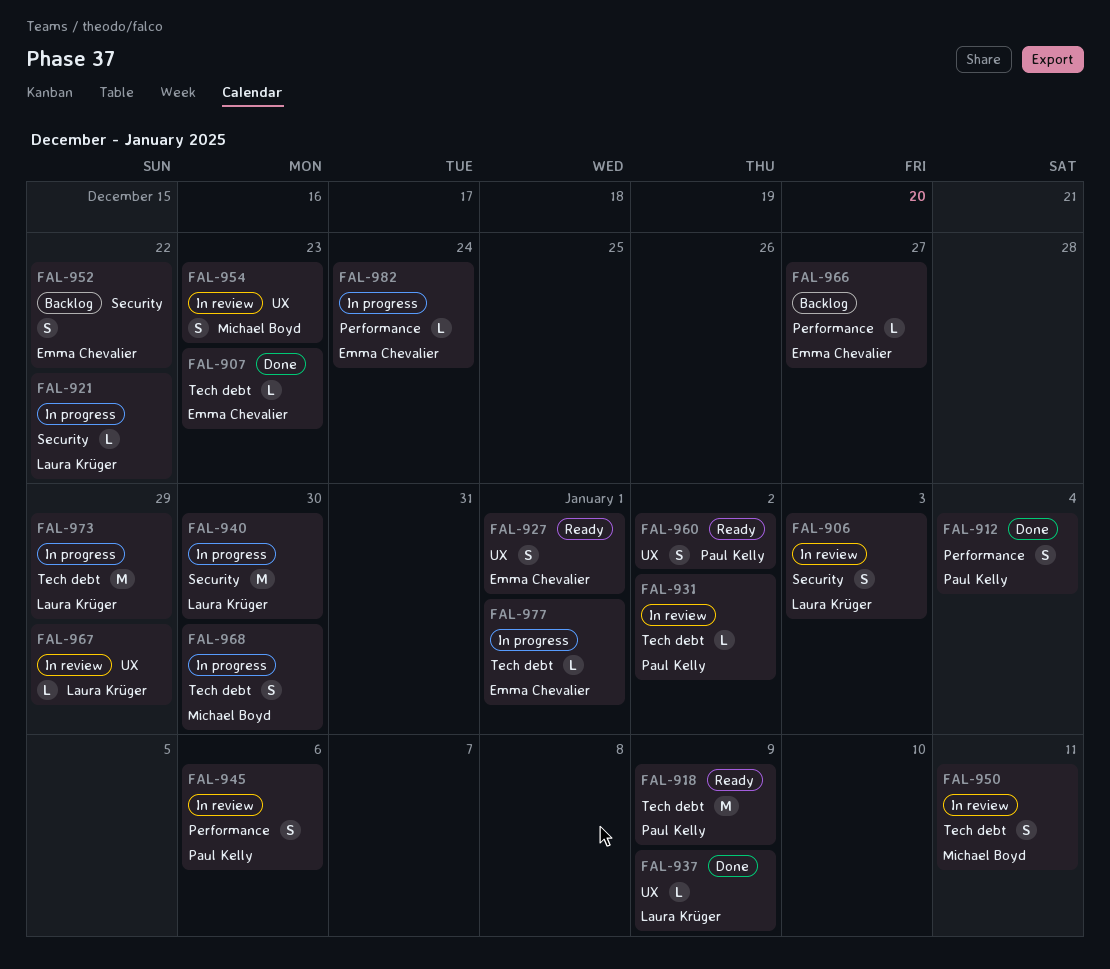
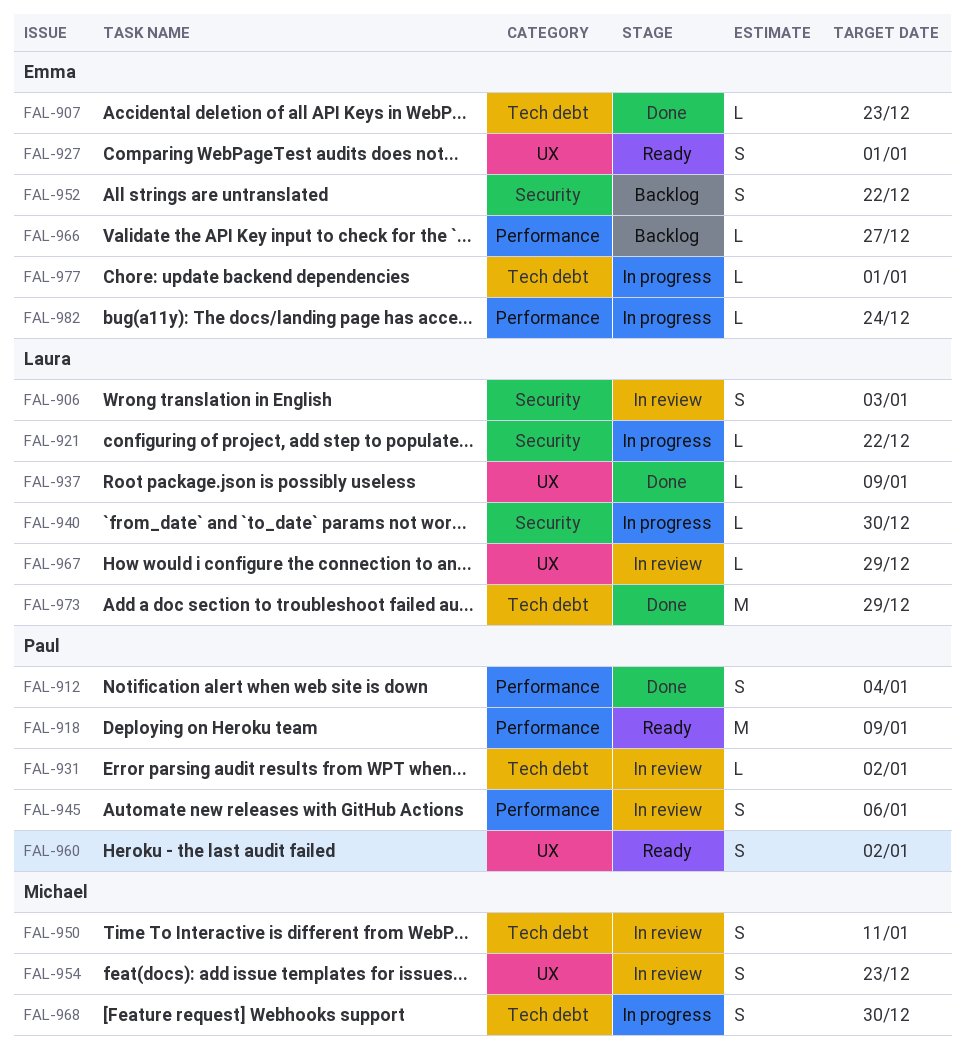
FAL-918, label: Tech debt -> Performance
FAL-940, estimate: M -> L
FAL-973, status: In progress -> Done

